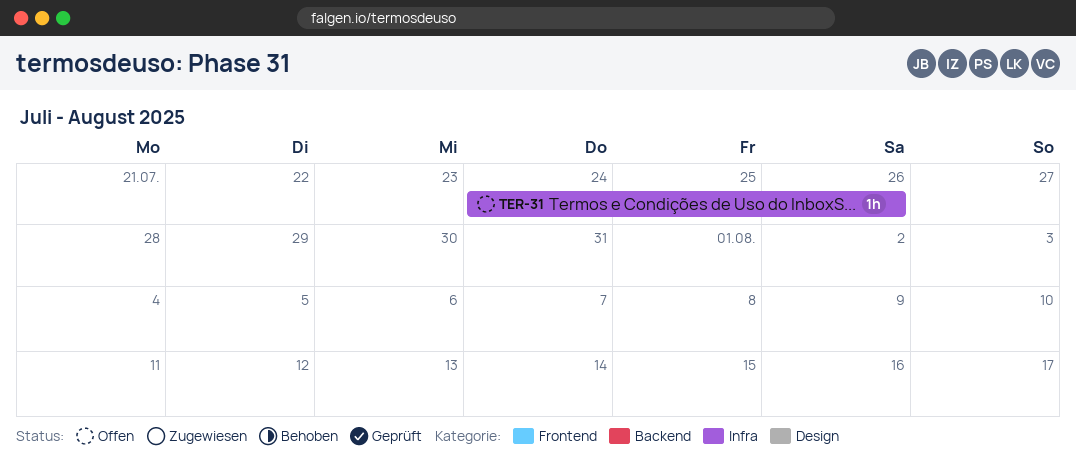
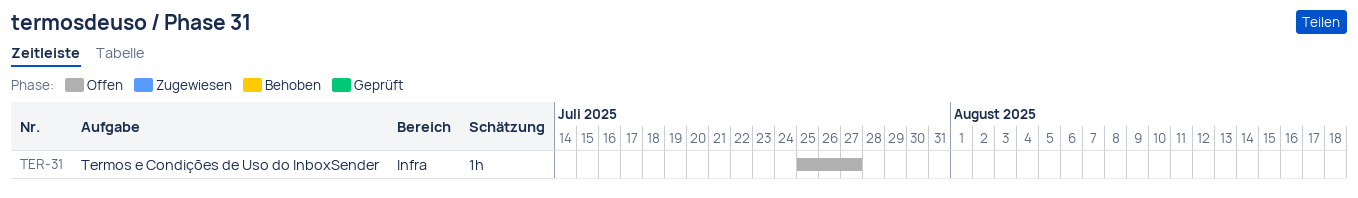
TER-31, start: Jul 24 -> Jul 25
TER-31, due: Jul 26 -> Jul 27

